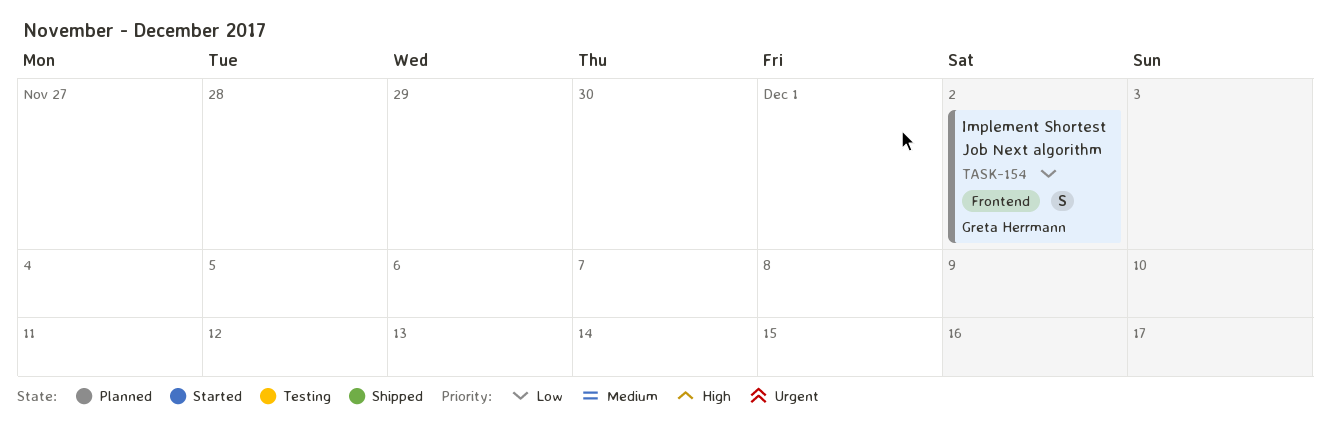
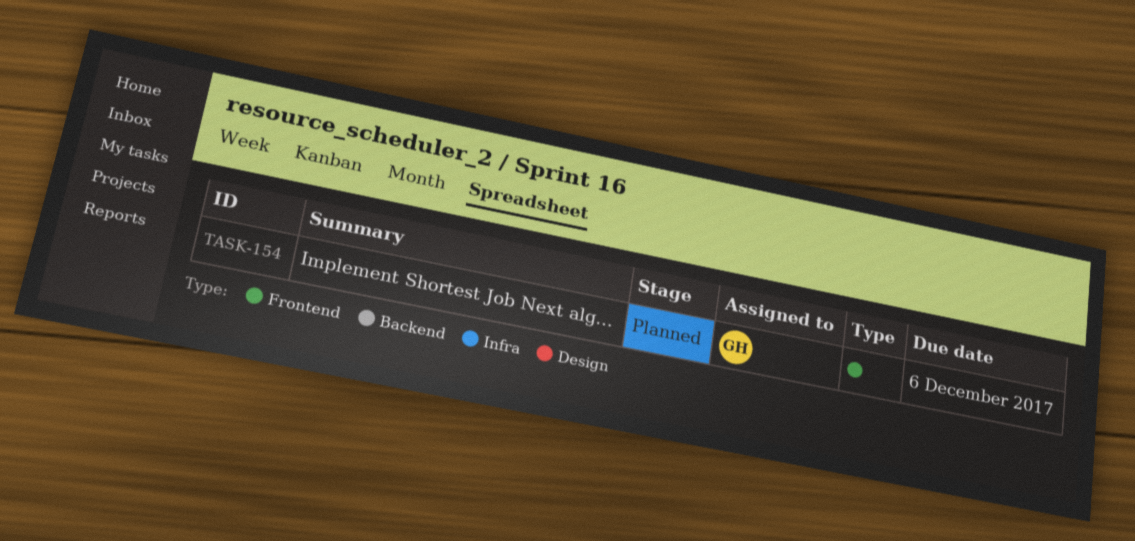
TASK-154, due: Dec 2 -> Dec 6

